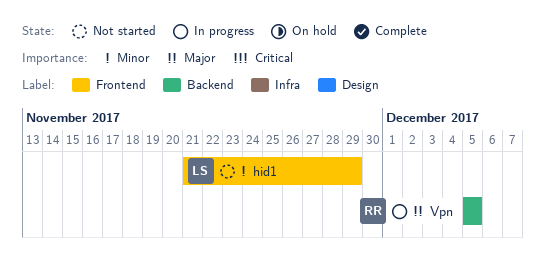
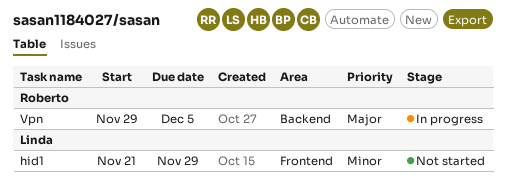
Vpn, start: Dec 5 -> Nov 29

